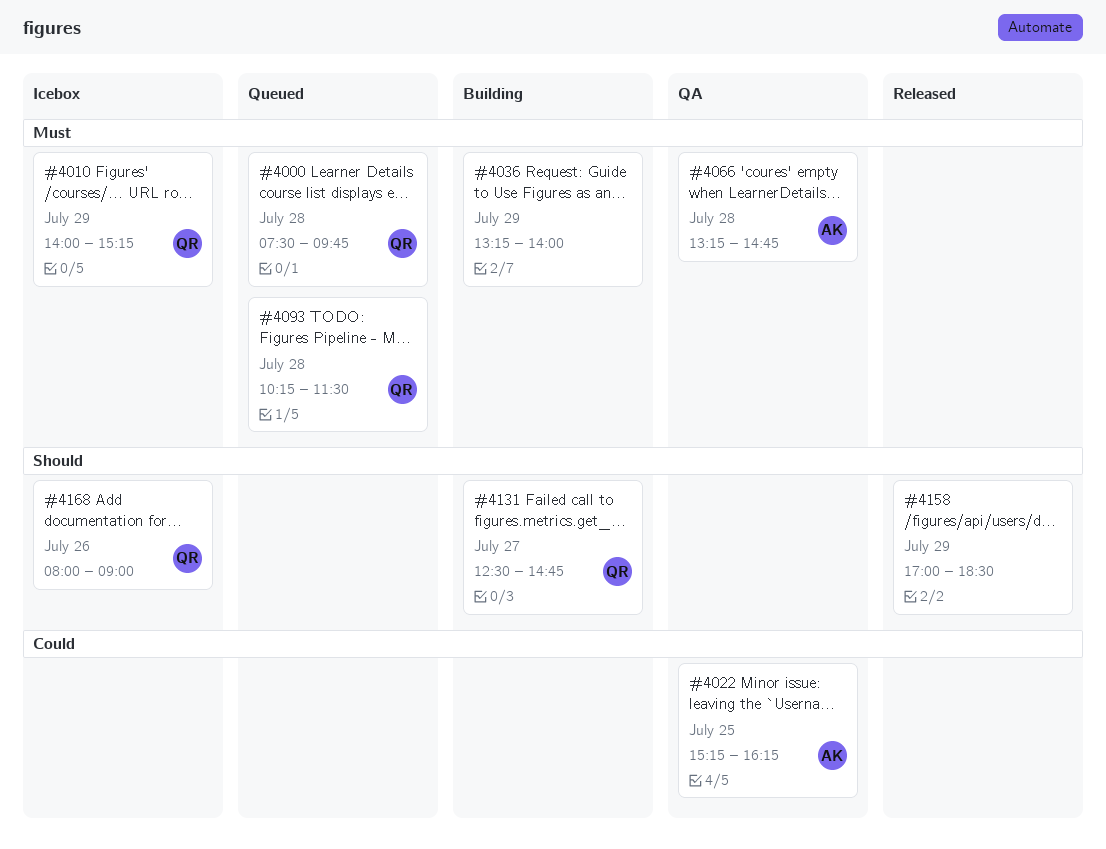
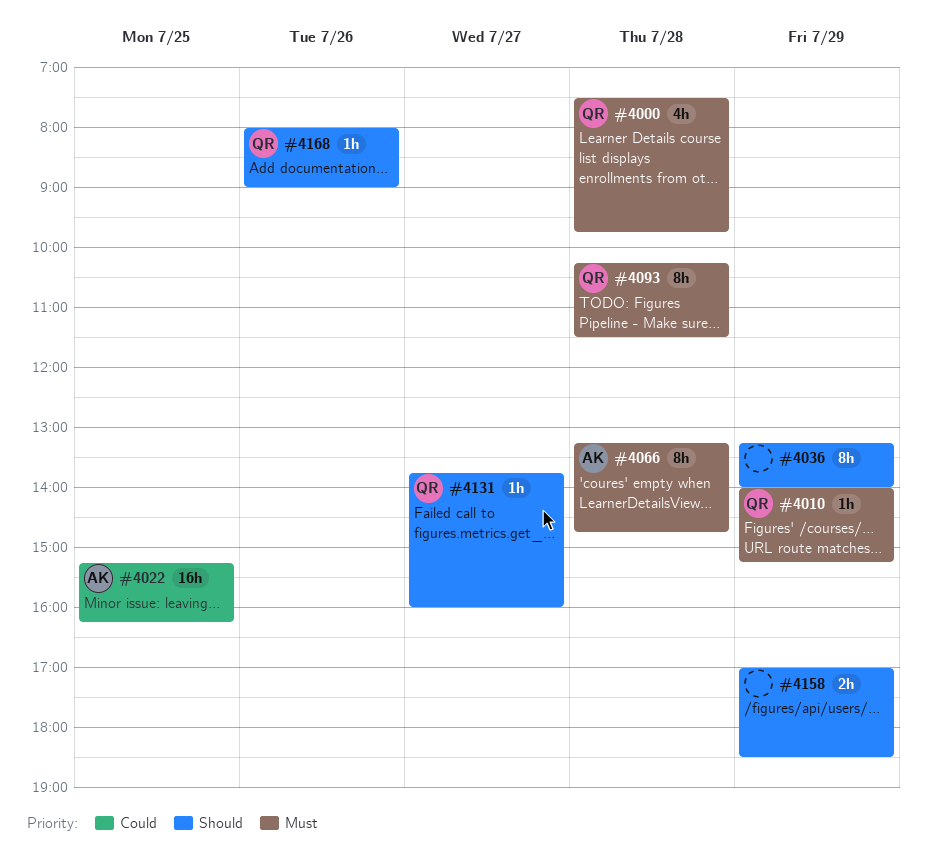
#4036, priority: Must -> Should
#4131, begins: 12:30 -> 13:45
#4131, ends: 14:45 -> 16:00

